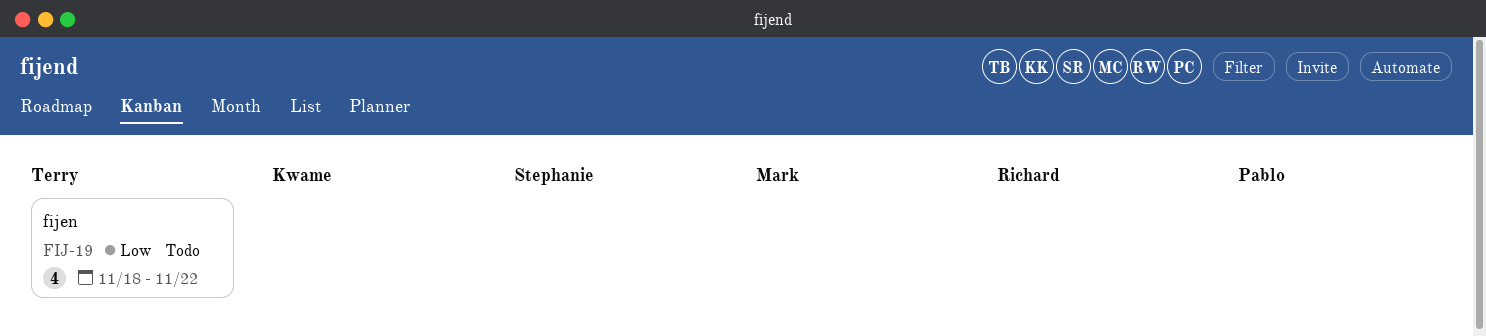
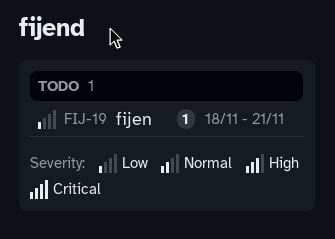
FIJ-19, estimate: 4 -> 1
FIJ-19, due: Nov 22 -> Nov 21

